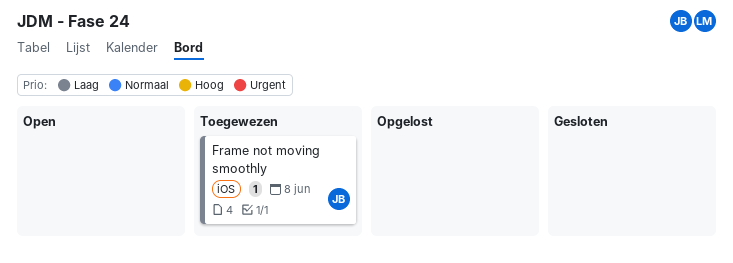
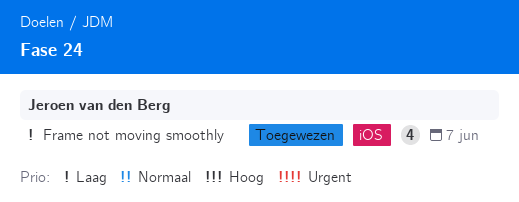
Frame not moving smoothly, estimate: 1 -> 4
Frame not moving smoothly, due: Jun 8 -> Jun 7

